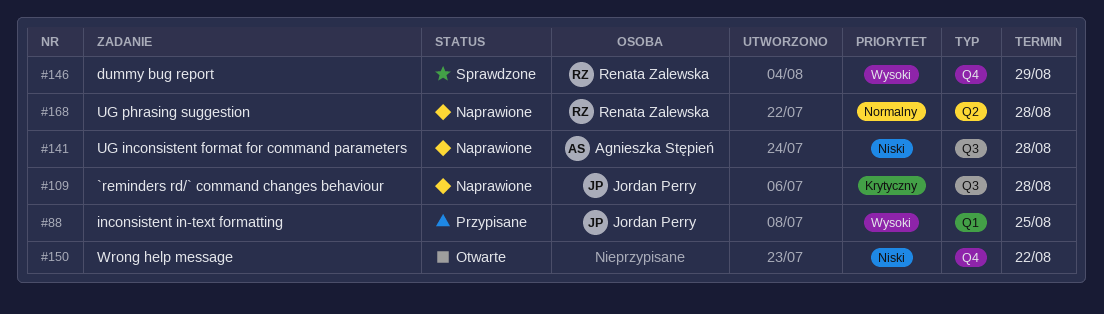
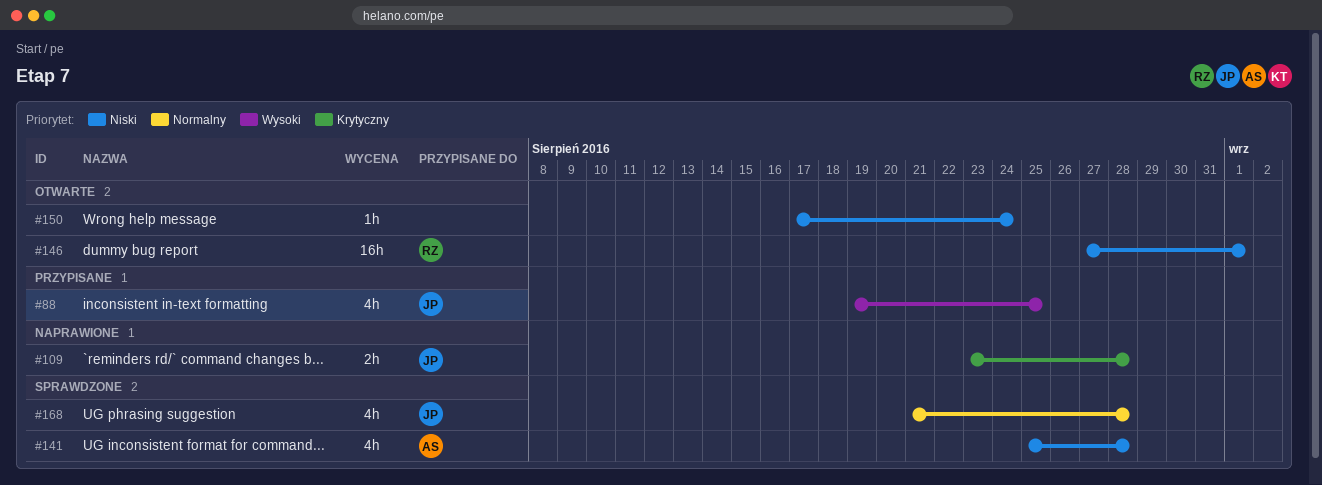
#141, status: Naprawione -> Sprawdzone
#146, status: Sprawdzone -> Otwarte
#146, priority: Wysoki -> Niski
#146, due: Aug 29 -> Sep 1
#150, due: Aug 22 -> Aug 24
#168, status: Naprawione -> Sprawdzone
#168, owner: Renata Zalewska -> Jordan Perry

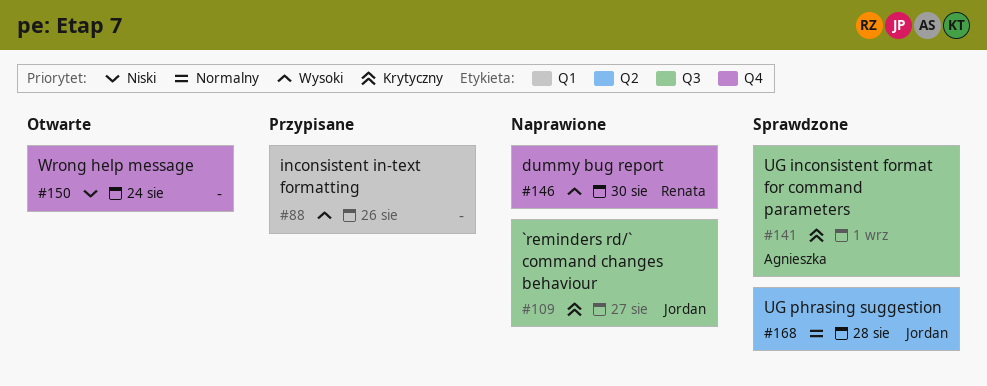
#88, owner: Jordan -> none
#88, due: Aug 25 -> Aug 26
#109, due: Aug 28 -> Aug 27
#141, priority: Niski -> Krytyczny
#141, due: Aug 28 -> Sep 1
#146, status: Otwarte -> Naprawione
#146, priority: Niski -> Wysoki
#146, due: Sep 1 -> Aug 30

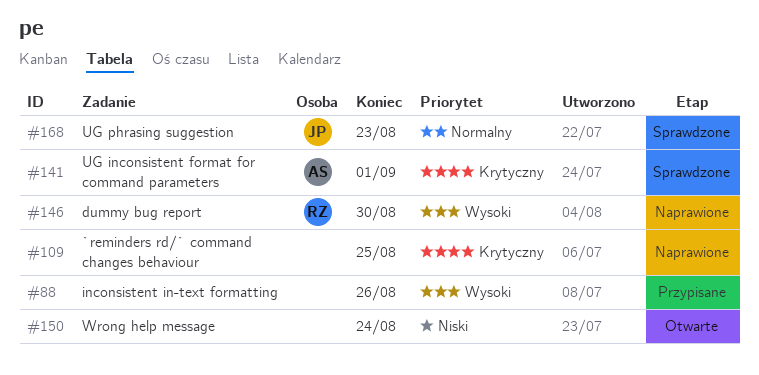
#109, owner: Jordan -> none
#109, due: Aug 27 -> Aug 25
#168, due: Aug 28 -> Aug 23

